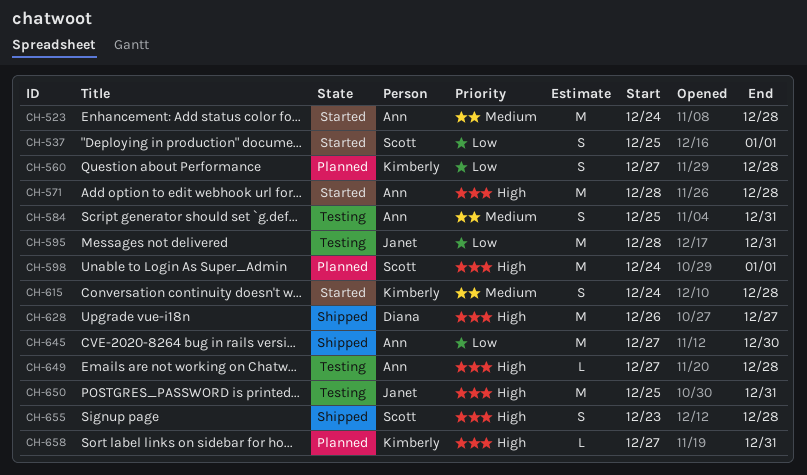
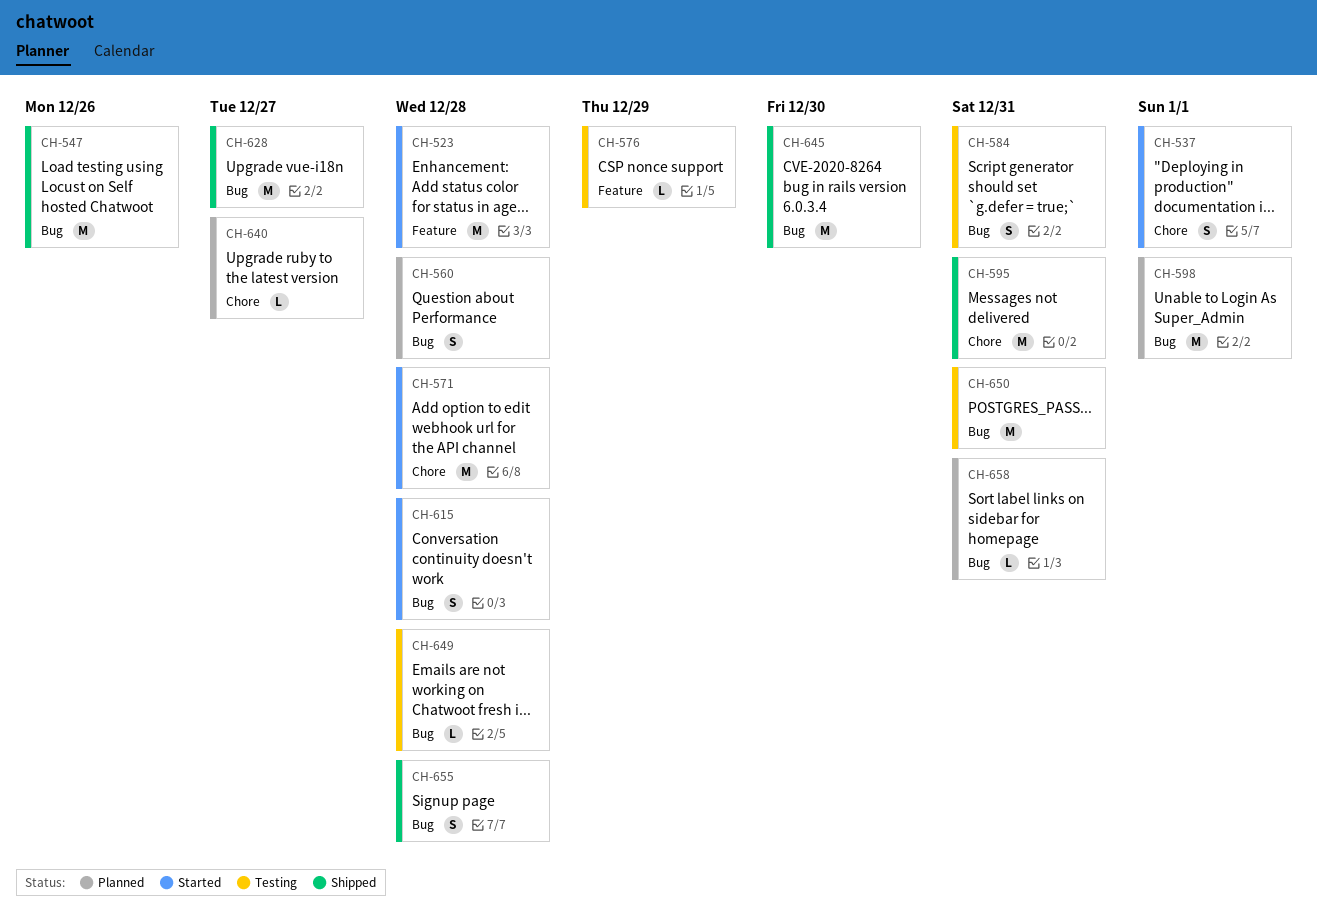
CH-547: none -> present
CH-576: none -> present
CH-595, status: Testing -> Shipped
CH-640: none -> present

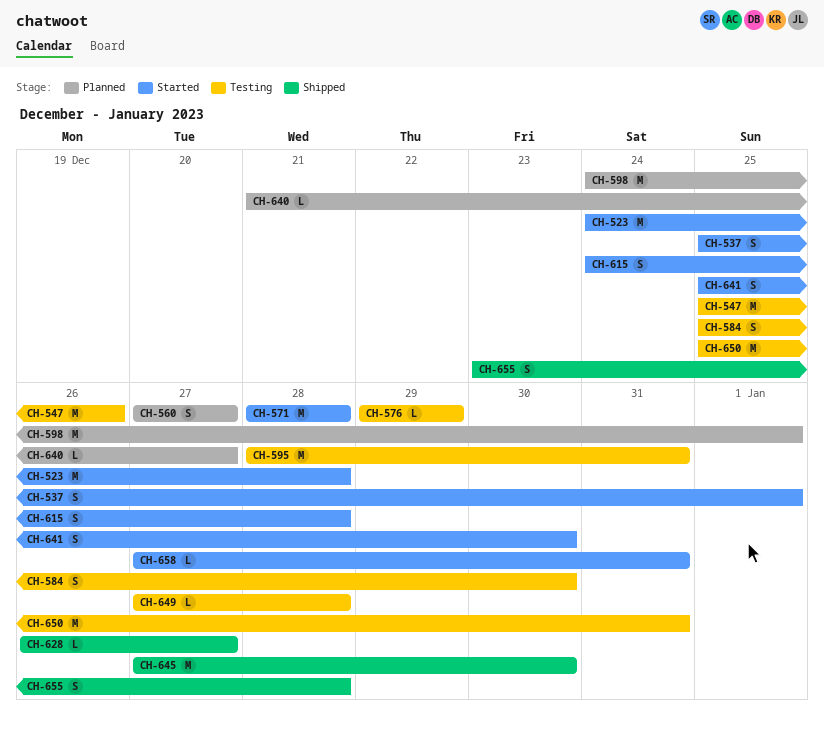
CH-547, status: Shipped -> Testing
CH-560, due: Dec 28 -> Dec 27
CH-584, due: Dec 31 -> Dec 30
CH-595, status: Shipped -> Testing
CH-628, estimate: M -> L
CH-641: none -> present
CH-658, status: Planned -> Started

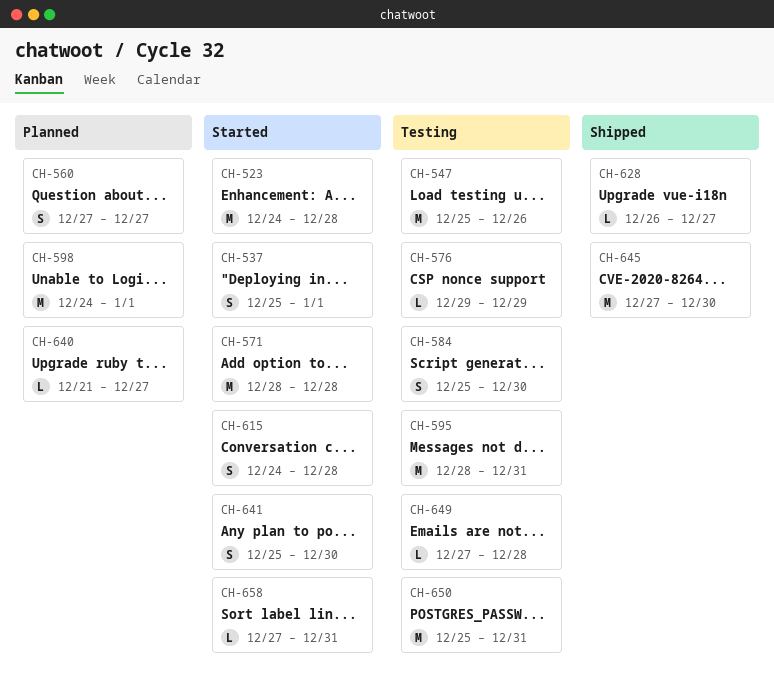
CH-655: present -> none

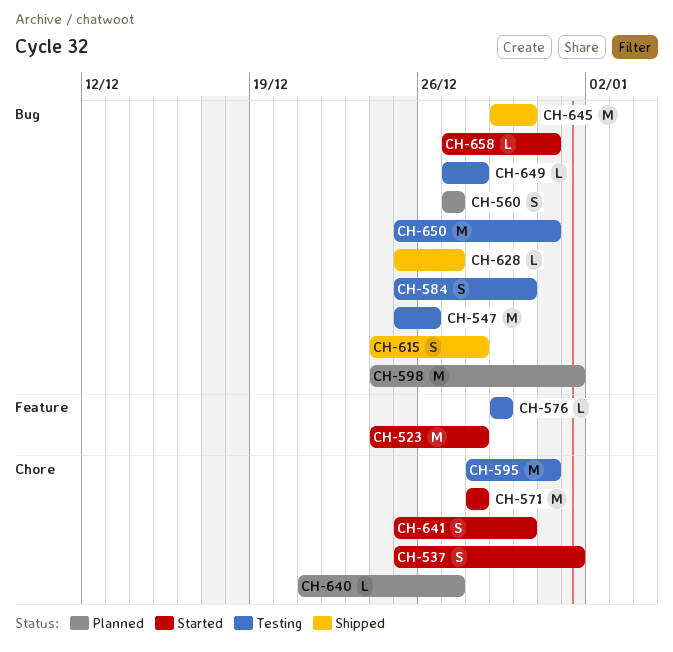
CH-615, status: Started -> Shipped
CH-628, start: Dec 26 -> Dec 25
CH-645, start: Dec 27 -> Dec 29

